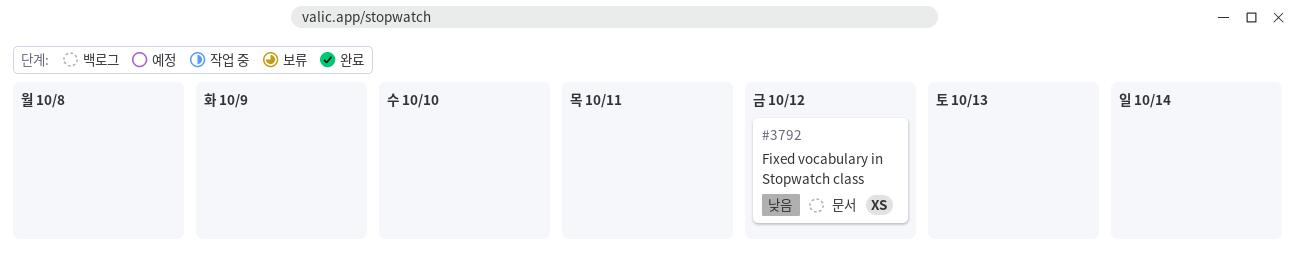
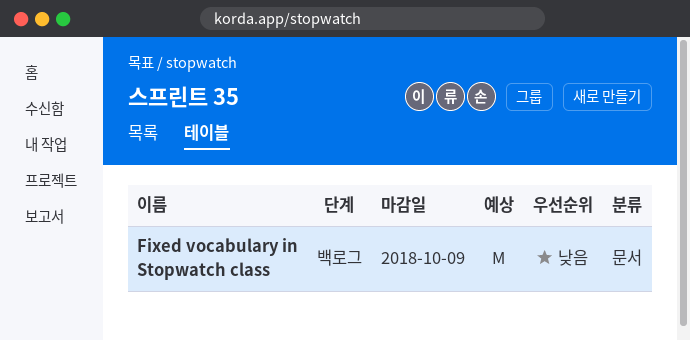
Fixed vocabulary in Stopwatch class, estimate: XS -> M
Fixed vocabulary in Stopwatch class, due: Oct 12 -> Oct 9

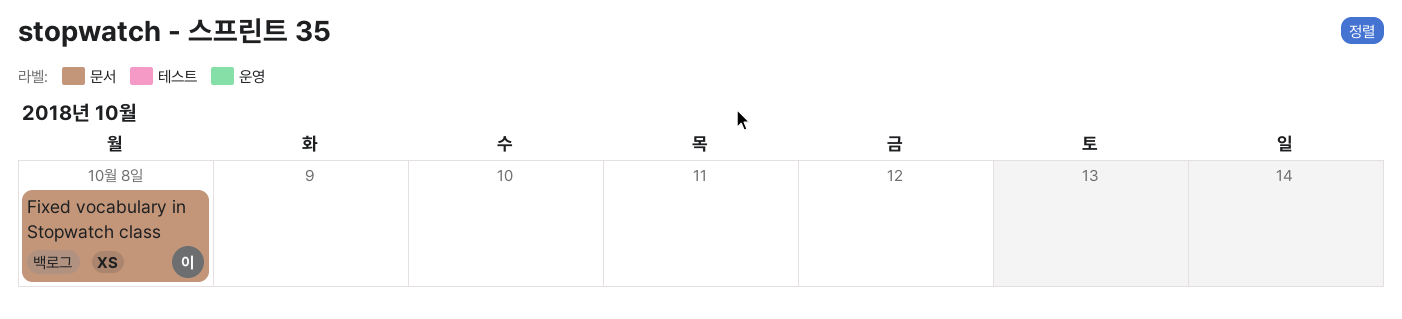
Fixed vocabulary in Stopwatch class, estimate: M -> XS
Fixed vocabulary in Stopwatch class, due: Oct 9 -> Oct 8

